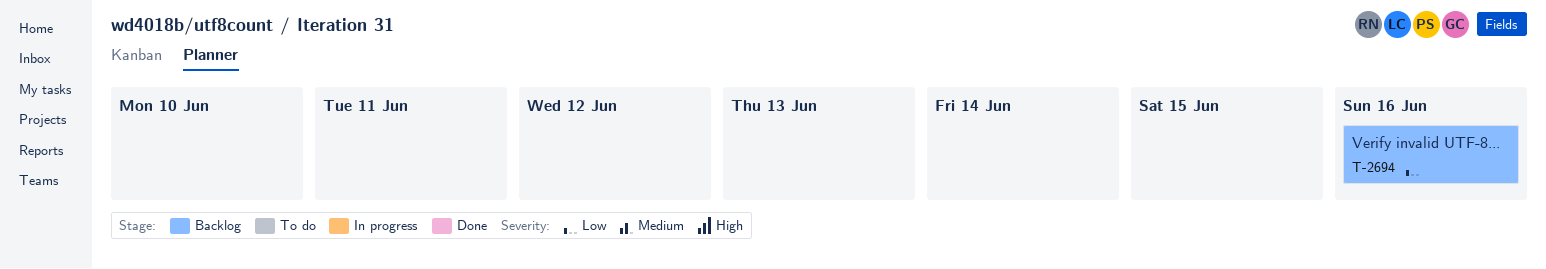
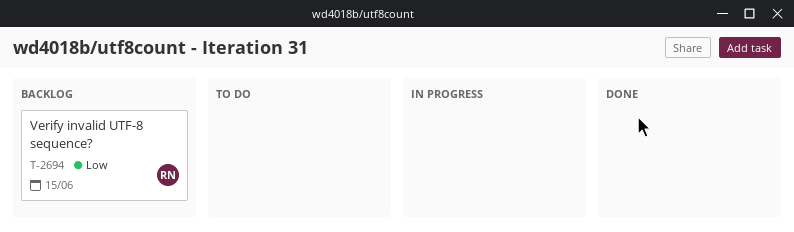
T-2694, due: Jun 16 -> Jun 15

